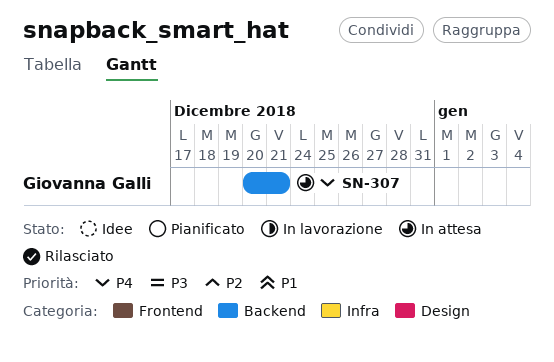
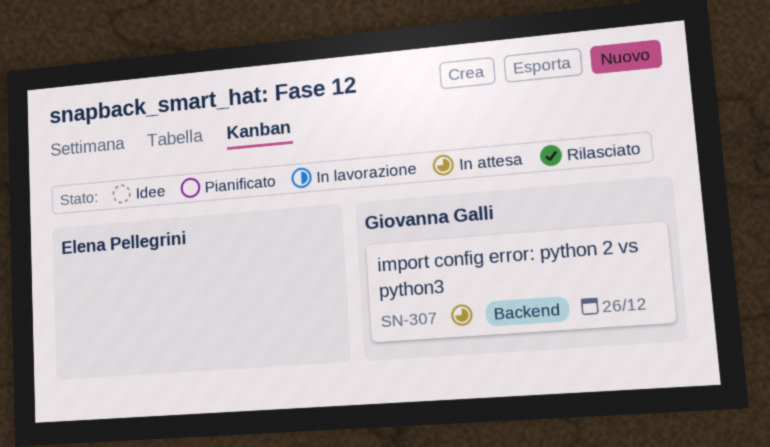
SN-307, due: Dec 21 -> Dec 26

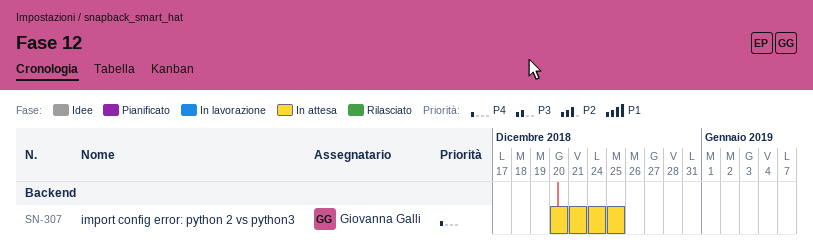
SN-307, due: Dec 26 -> Dec 25

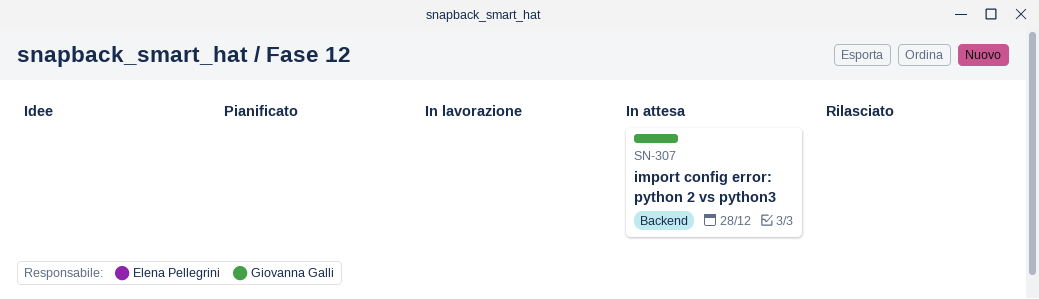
SN-307, due: Dec 25 -> Dec 28

